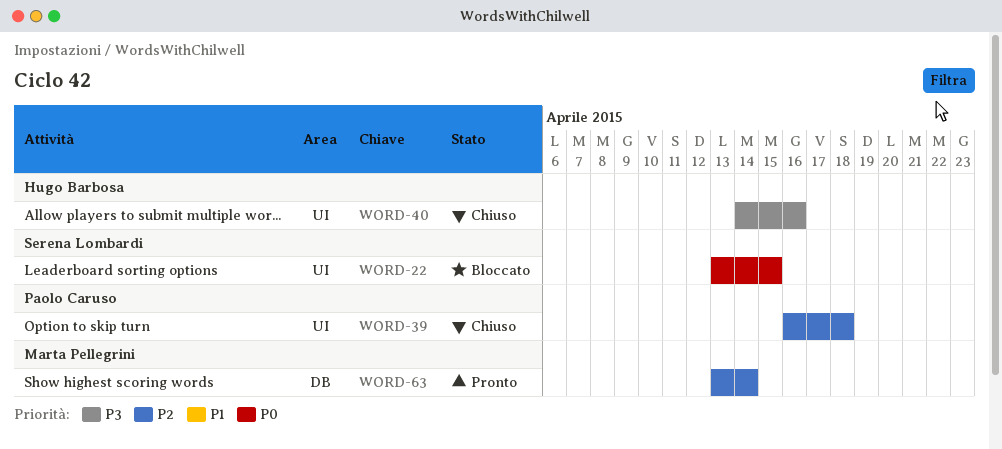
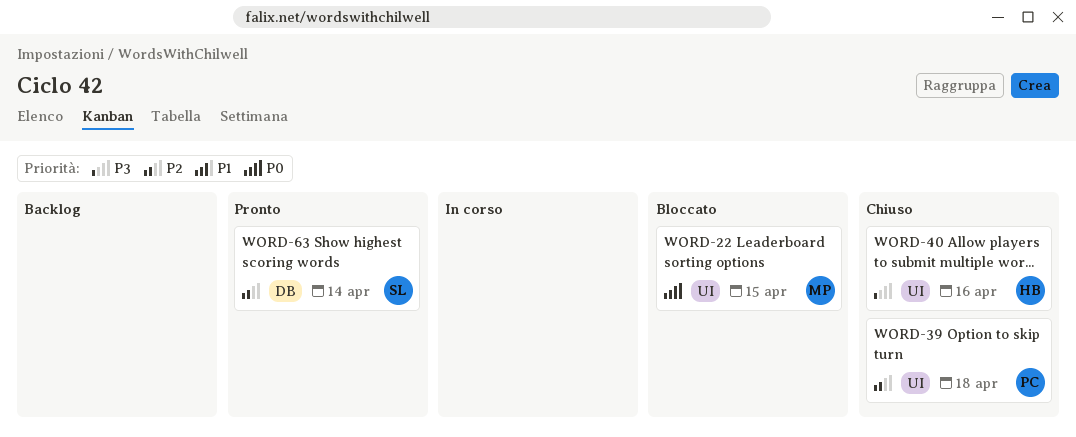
WORD-22, owner: Serena Lombardi -> Marta Pellegrini
WORD-63, owner: Marta Pellegrini -> Serena Lombardi

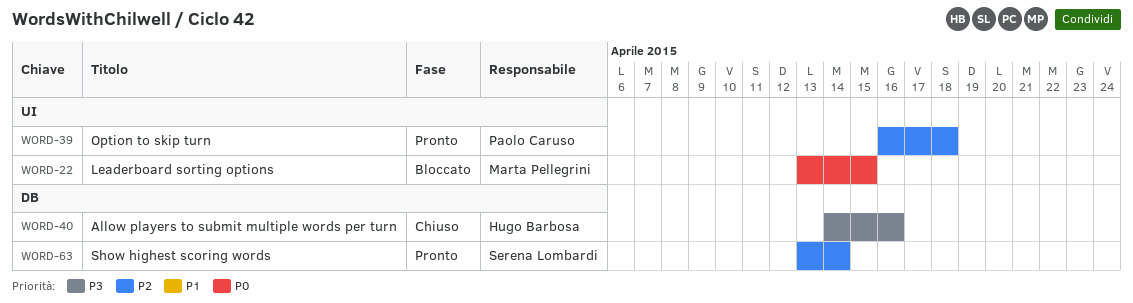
WORD-39, status: Chiuso -> Pronto
WORD-40, label: UI -> DB

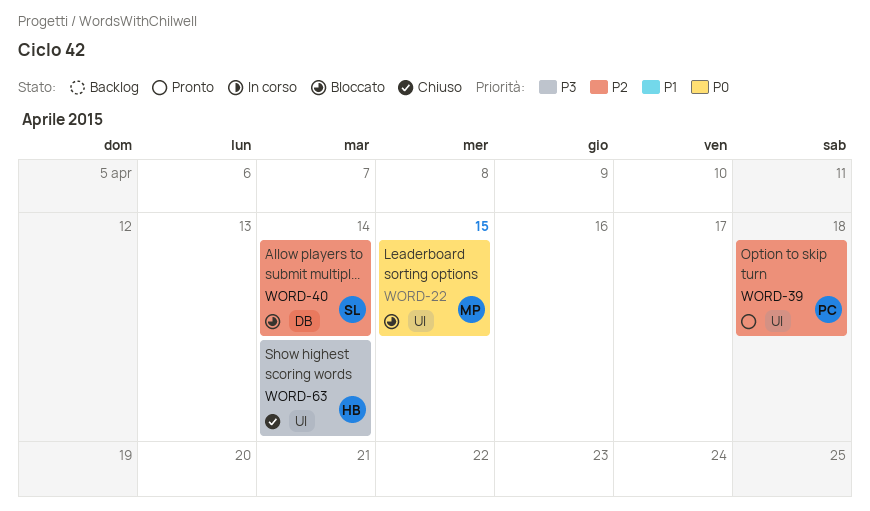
WORD-40, status: Chiuso -> Bloccato
WORD-40, owner: Hugo Barbosa -> Serena Lombardi
WORD-40, priority: P3 -> P2
WORD-40, due: Apr 16 -> Apr 14
WORD-63, status: Pronto -> Chiuso
WORD-63, owner: Serena Lombardi -> Hugo Barbosa
WORD-63, priority: P2 -> P3
WORD-63, label: DB -> UI

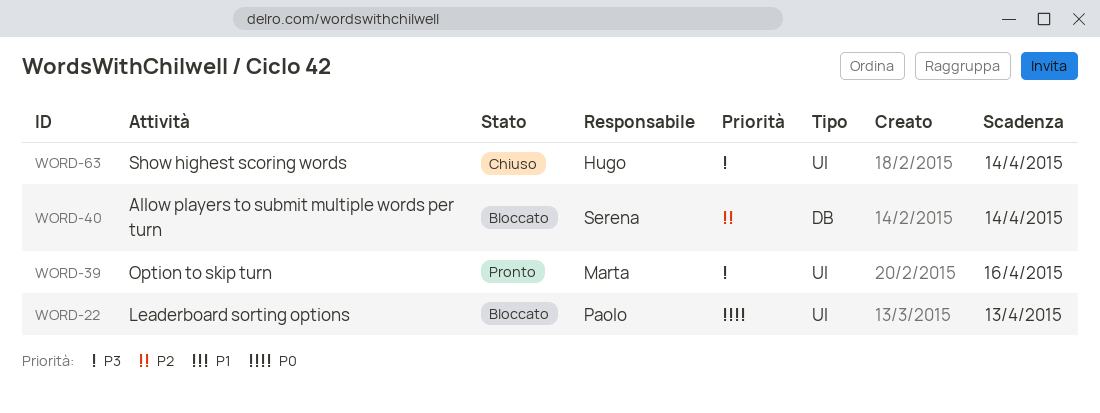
WORD-22, owner: Marta -> Paolo
WORD-22, due: Apr 15 -> Apr 13
WORD-39, owner: Paolo -> Marta
WORD-39, priority: P2 -> P3
WORD-39, due: Apr 18 -> Apr 16

